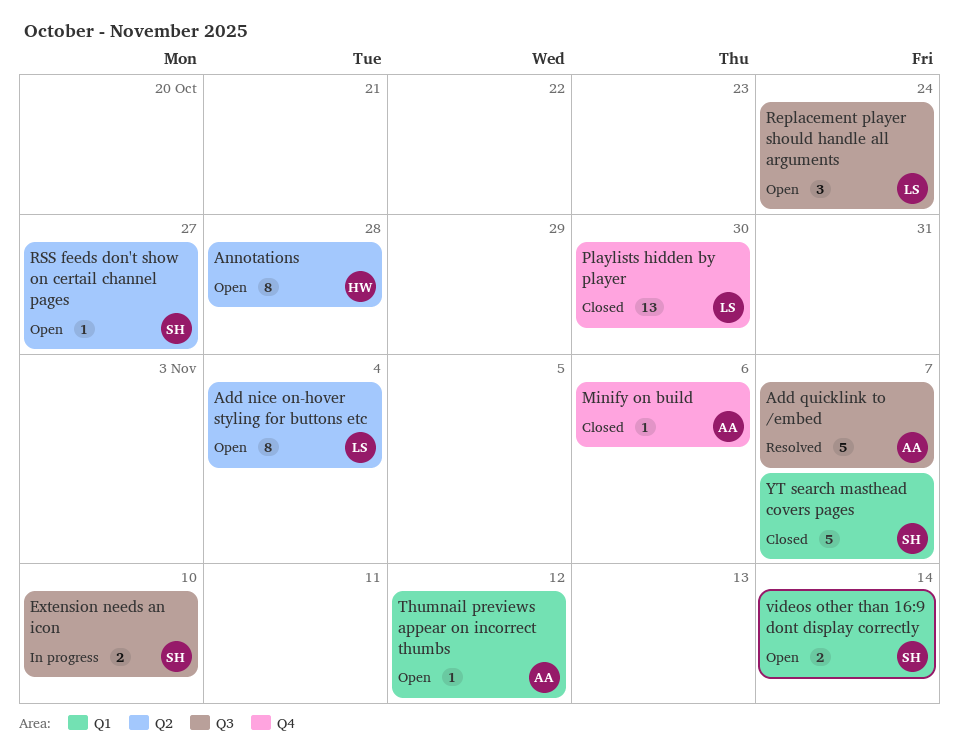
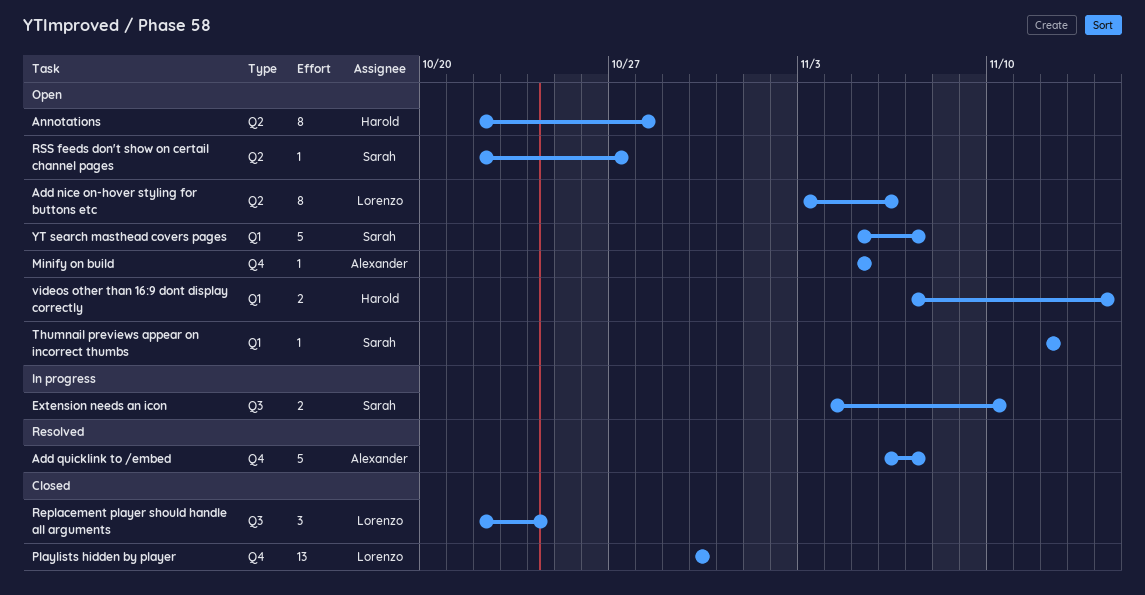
Add nice on-hover styling for buttons etc, due: Nov 4 -> Nov 6
Add quicklink to /embed, label: Q3 -> Q4
Minify on build, status: Closed -> Open
Minify on build, due: Nov 6 -> Nov 5
Replacement player should handle all arguments, status: Open -> Closed
Thumnail previews appear on incorrect thumbs, owner: Alexander -> Sarah
videos other than 16:9 dont display correctly, owner: Sarah -> Harold
YT search masthead covers pages, status: Closed -> Open

